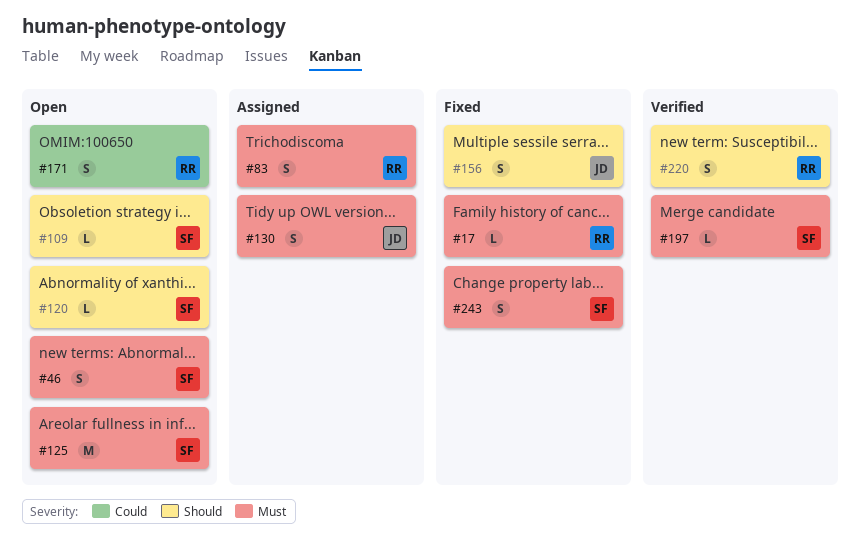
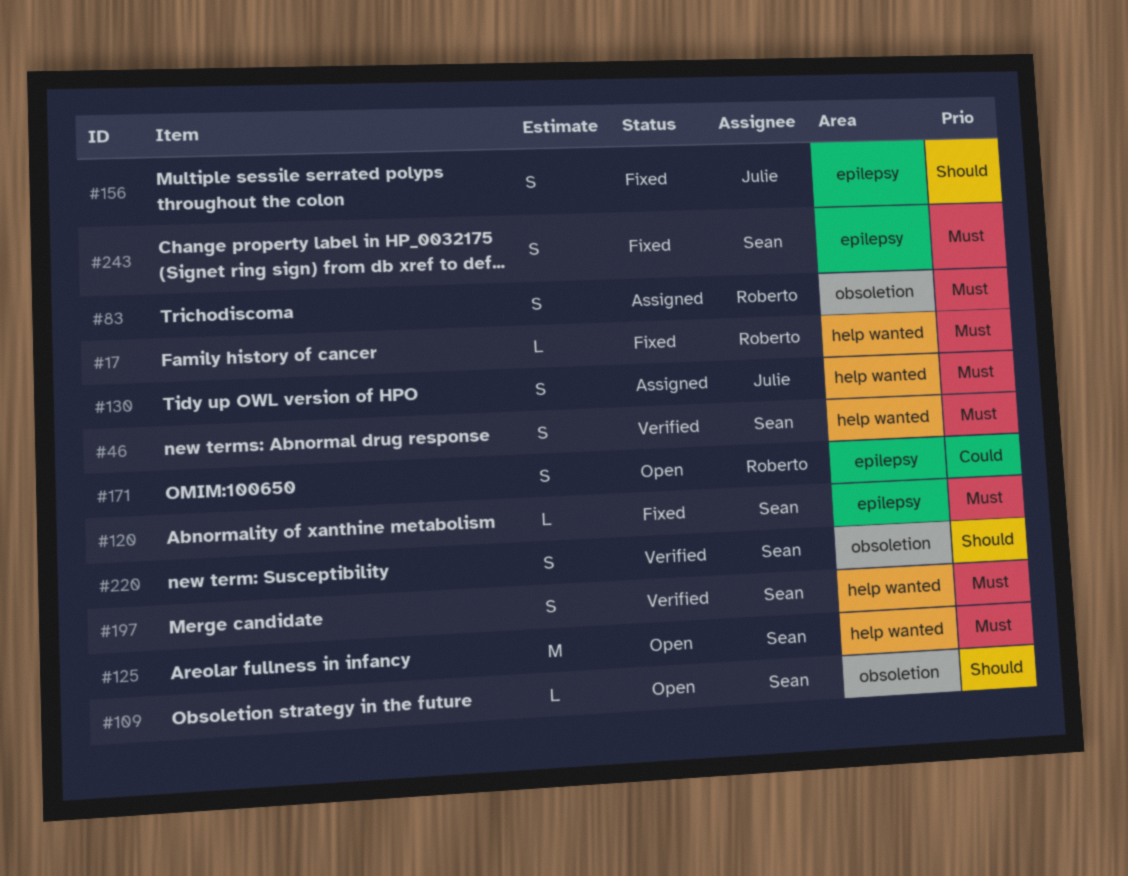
#46, status: Open -> Verified
#120, status: Open -> Fixed
#120, priority: Should -> Must
#197, estimate: L -> S
#220, owner: Roberto -> Sean

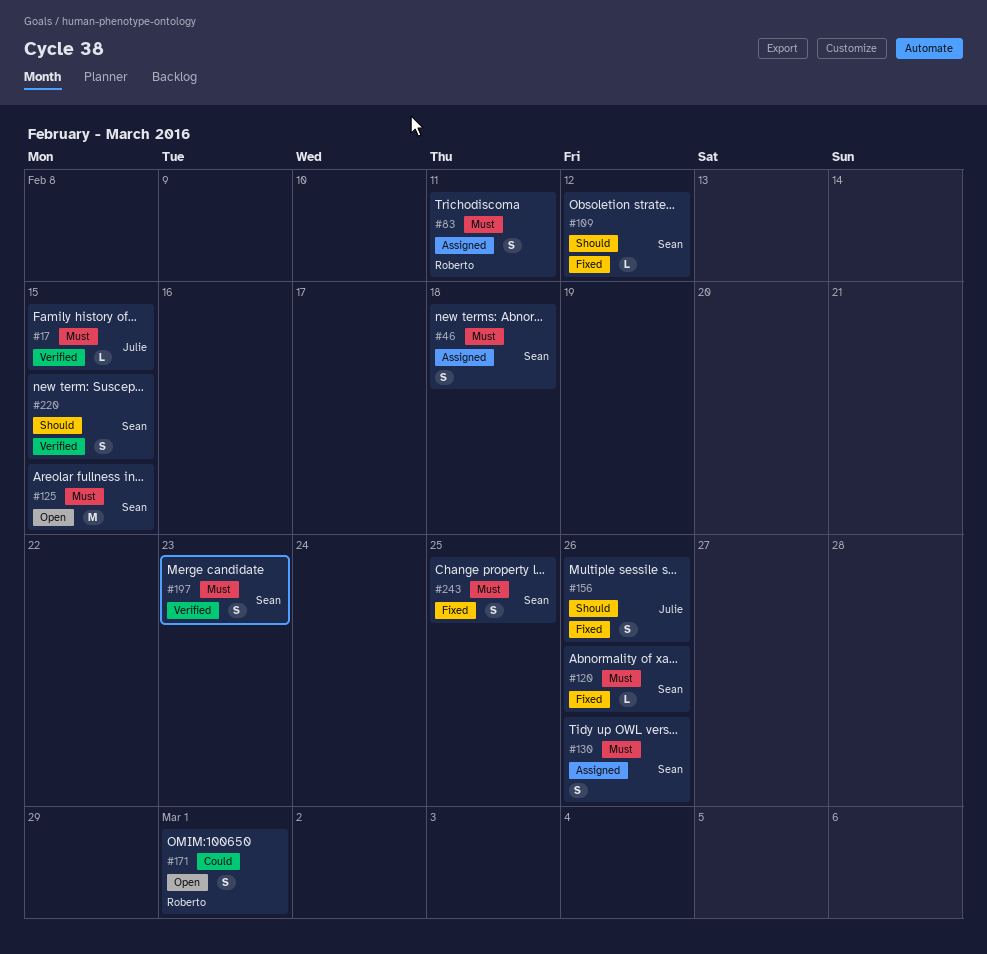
#17, status: Fixed -> Verified
#17, owner: Roberto -> Julie
#46, status: Verified -> Assigned
#109, status: Open -> Fixed
#130, owner: Julie -> Sean

